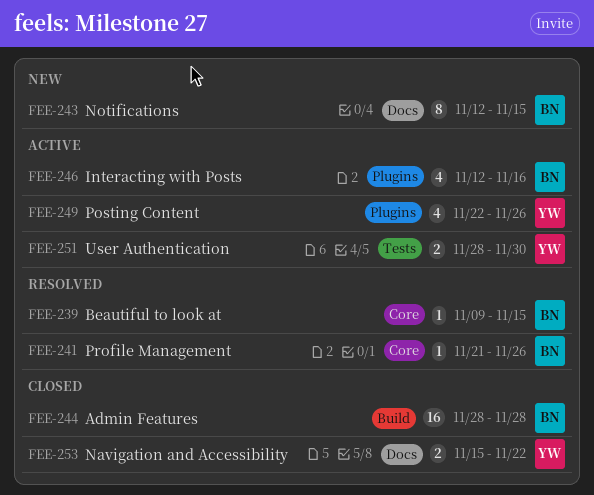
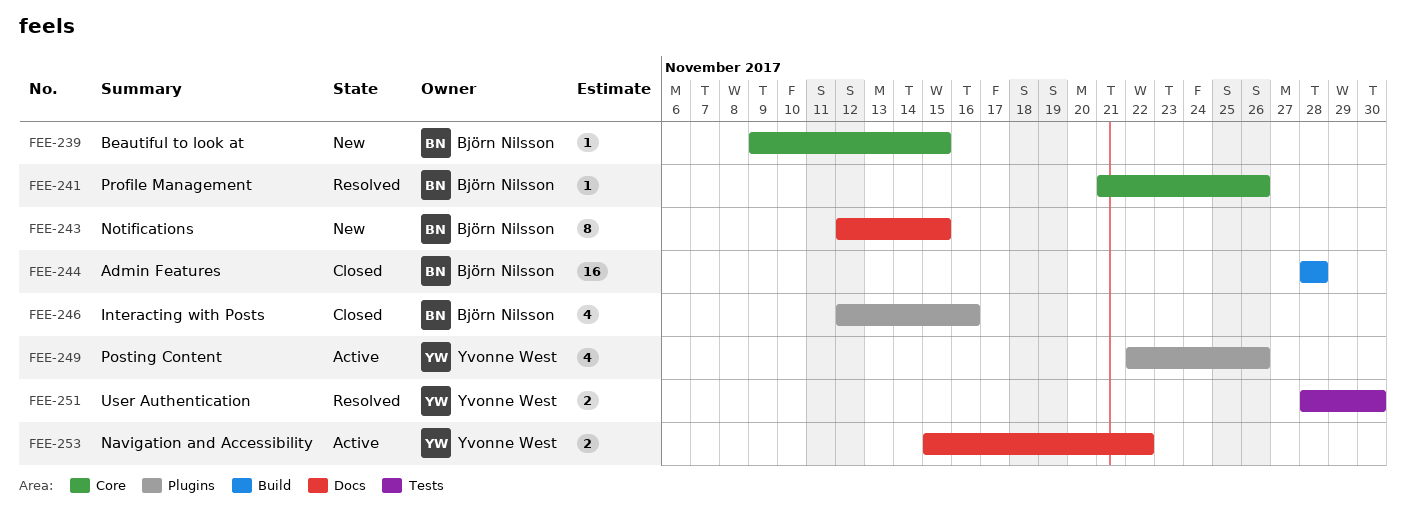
FEE-239, status: Resolved -> New
FEE-246, status: Active -> Closed
FEE-251, status: Active -> Resolved
FEE-253, status: Closed -> Active

